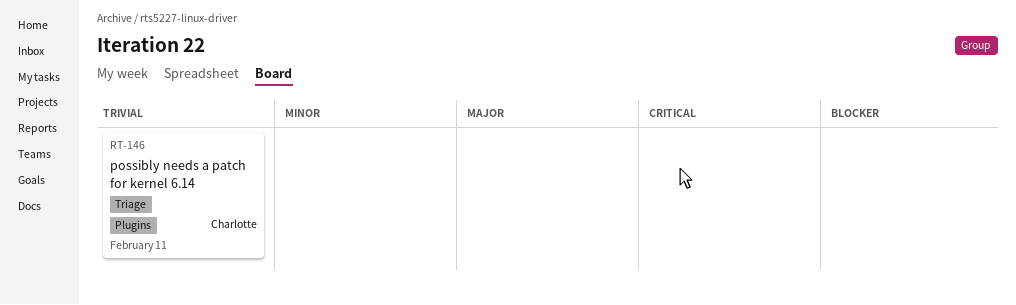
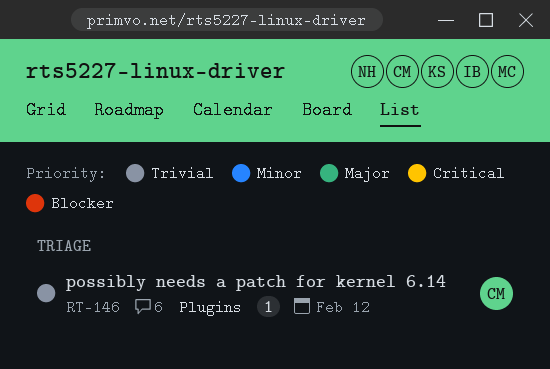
RT-146, due: Feb 11 -> Feb 12

